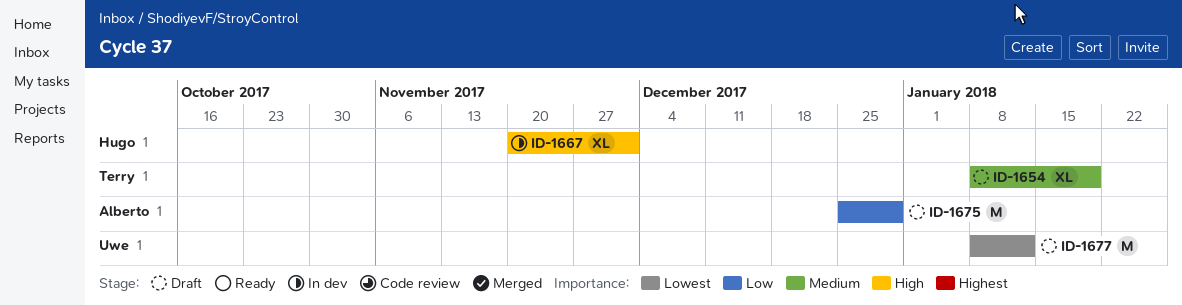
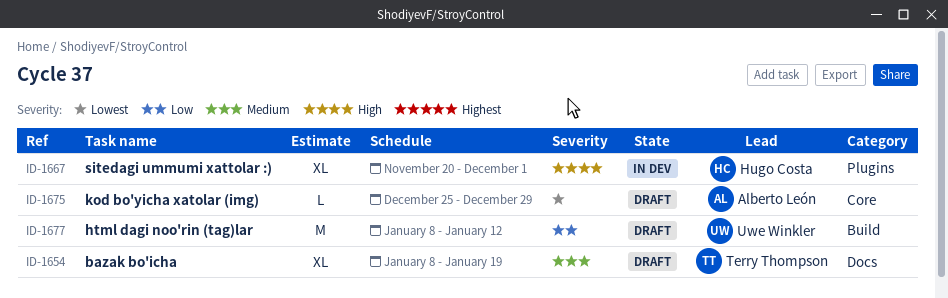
ID-1675, priority: Low -> Lowest
ID-1675, estimate: M -> L
ID-1677, priority: Lowest -> Low

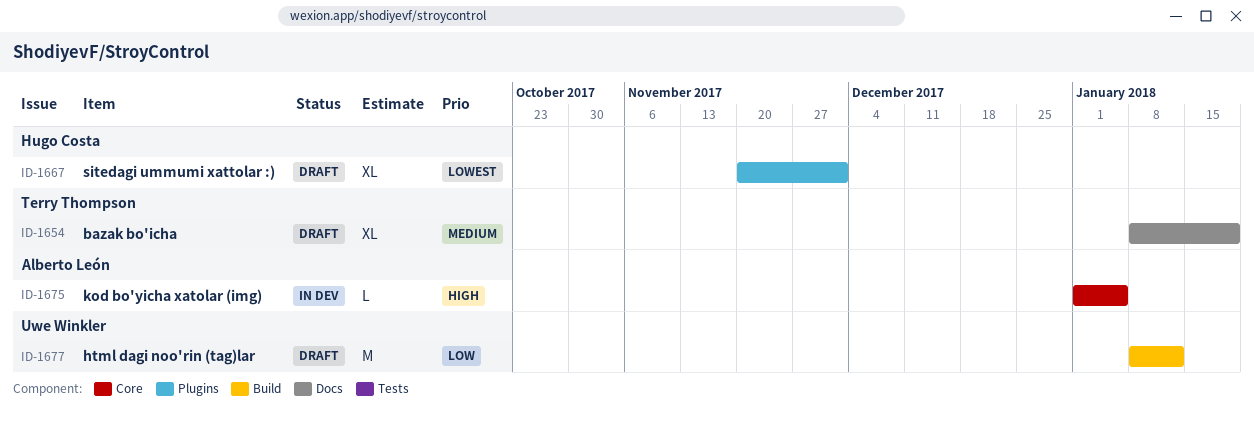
ID-1667, status: In dev -> Draft
ID-1667, priority: High -> Lowest
ID-1675, status: Draft -> In dev
ID-1675, priority: Lowest -> High
ID-1675, start: Dec 25 -> Jan 1
ID-1675, due: Dec 29 -> Jan 5

